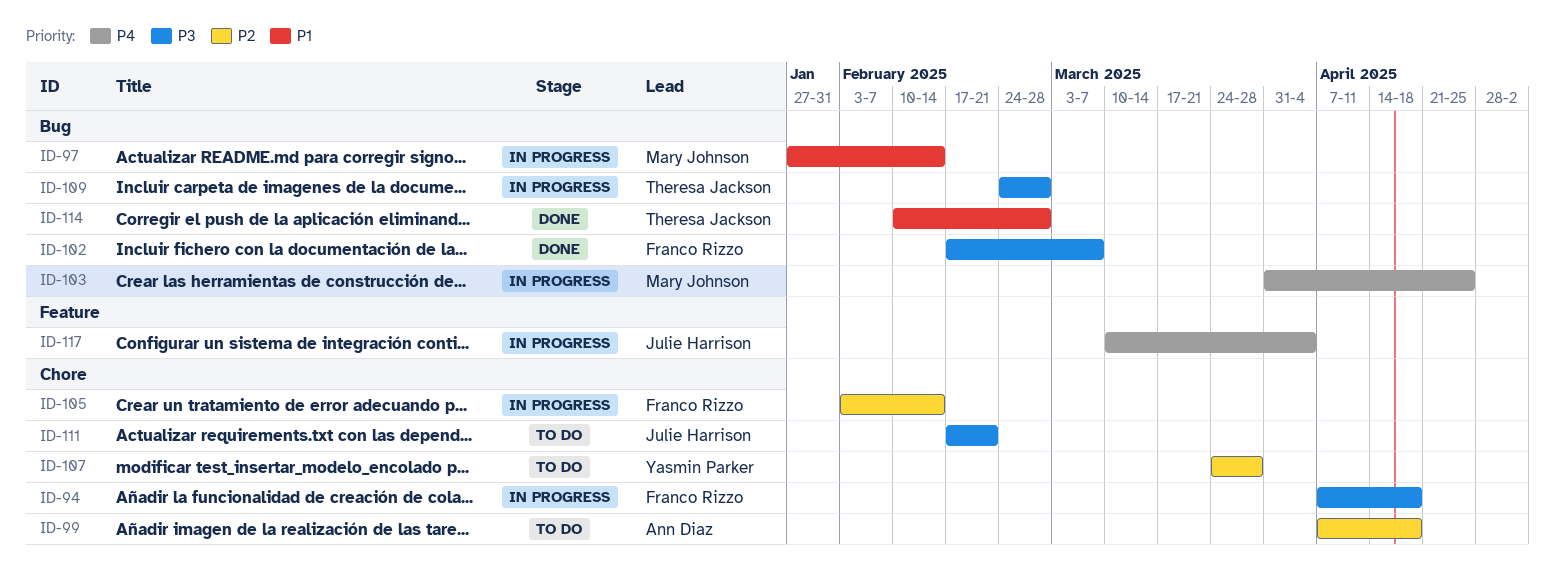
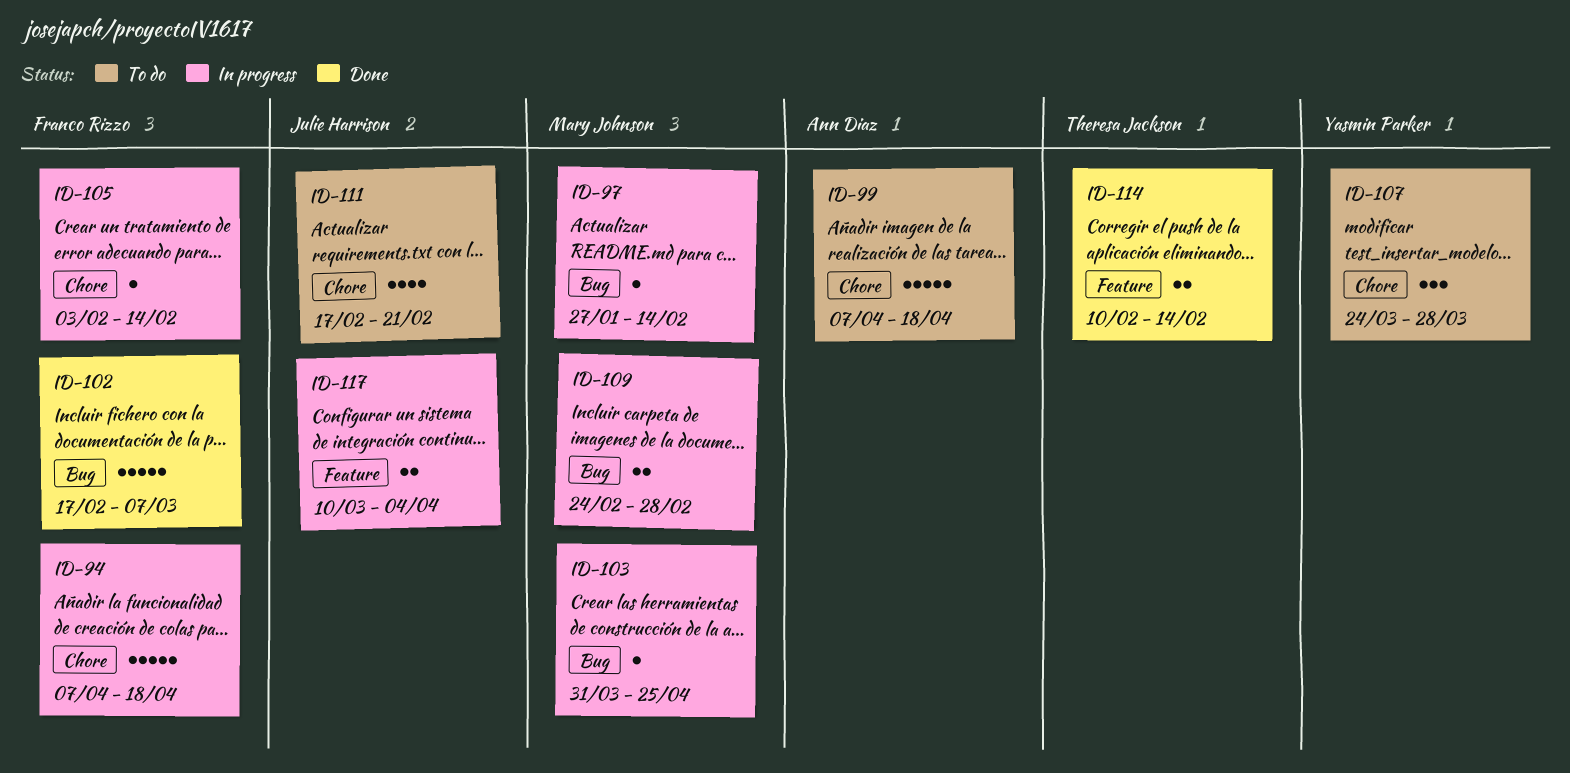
ID-109, owner: Theresa Jackson -> Mary Johnson
ID-114, label: Bug -> Feature
ID-114, due: Feb 28 -> Feb 14

